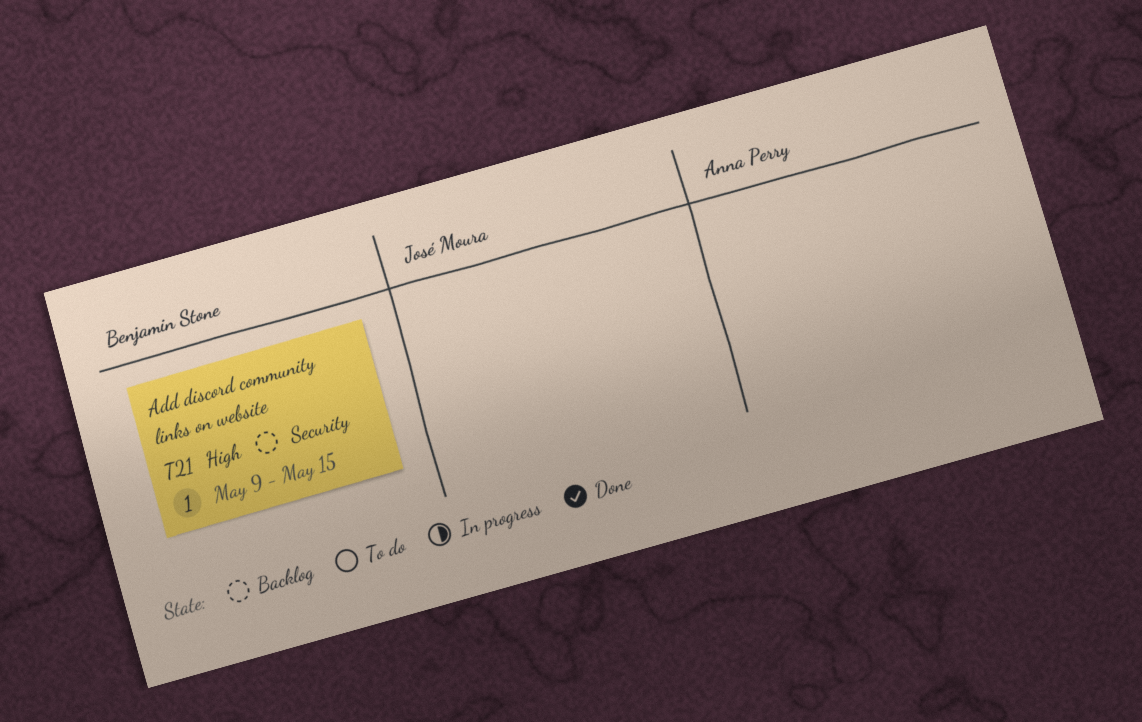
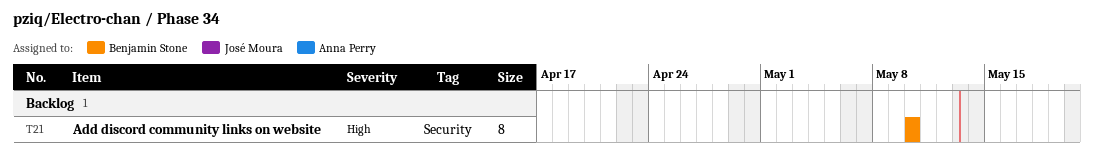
T21, estimate: 1 -> 8
T21, start: May 9 -> May 10
T21, due: May 15 -> May 10

